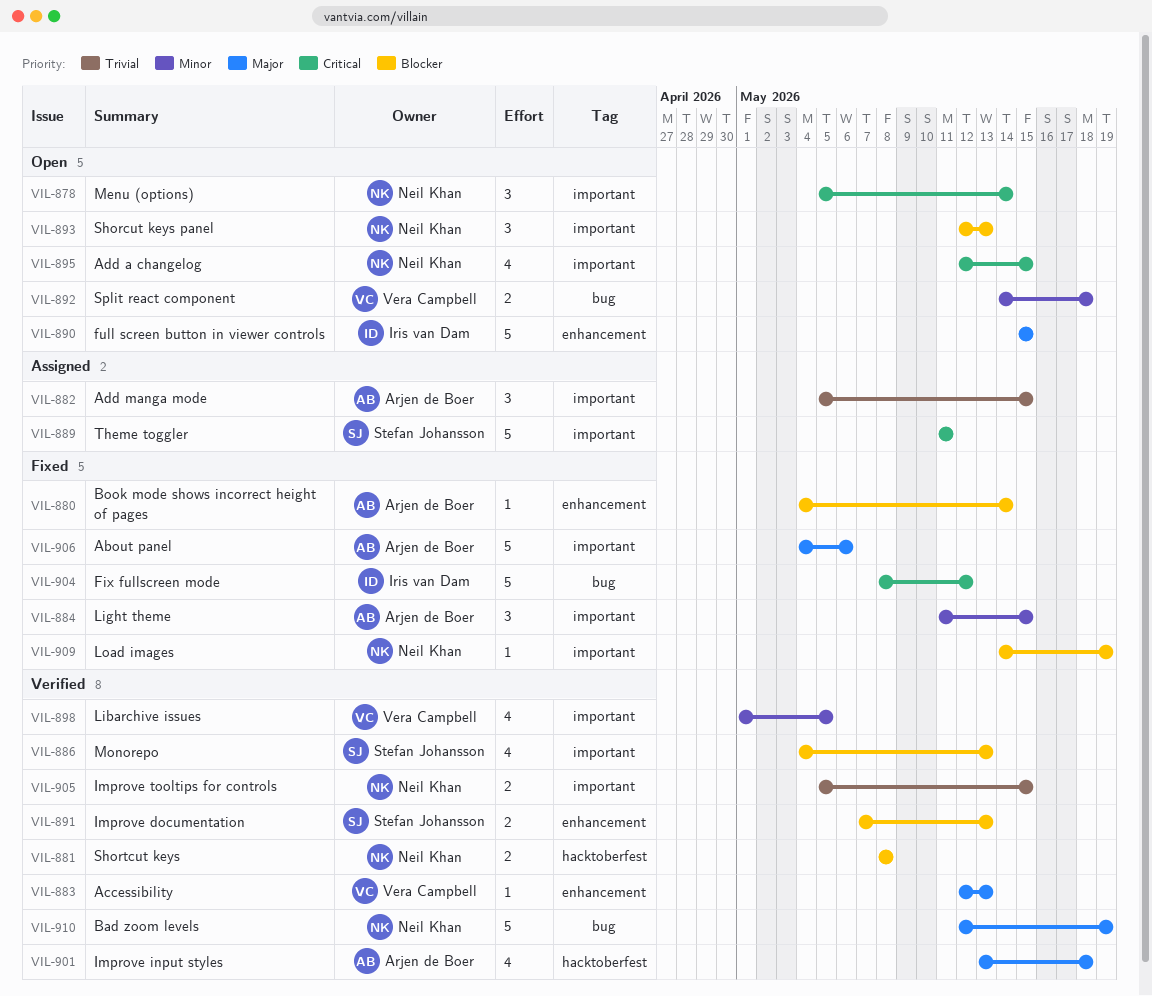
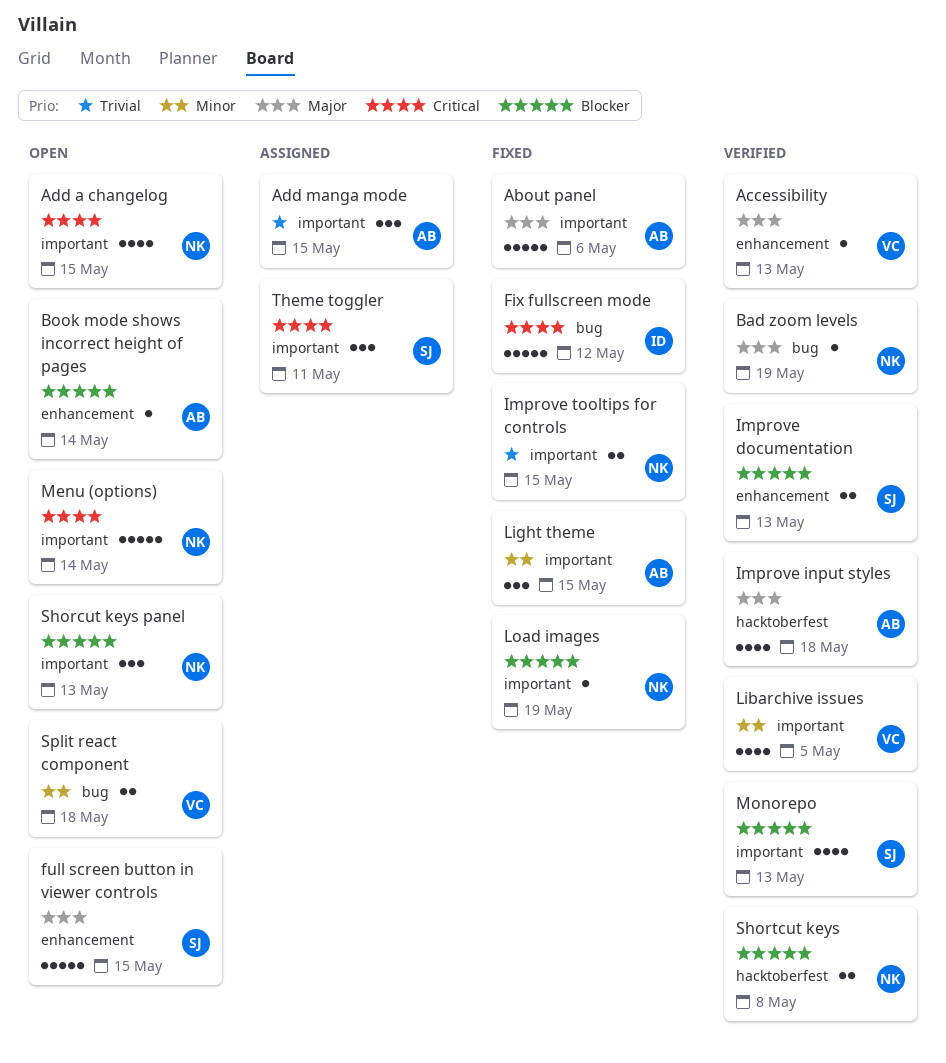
Bad zoom levels, estimate: 5 -> 1
Book mode shows incorrect height of pages, status: Fixed -> Open
full screen button in viewer controls, owner: Iris van Dam -> Stefan Johansson
Improve tooltips for controls, status: Verified -> Fixed
Menu (options), estimate: 3 -> 5
Theme toggler, estimate: 5 -> 3

